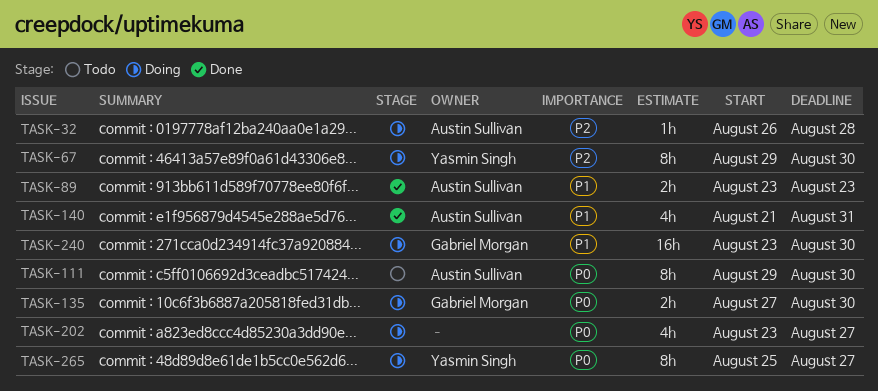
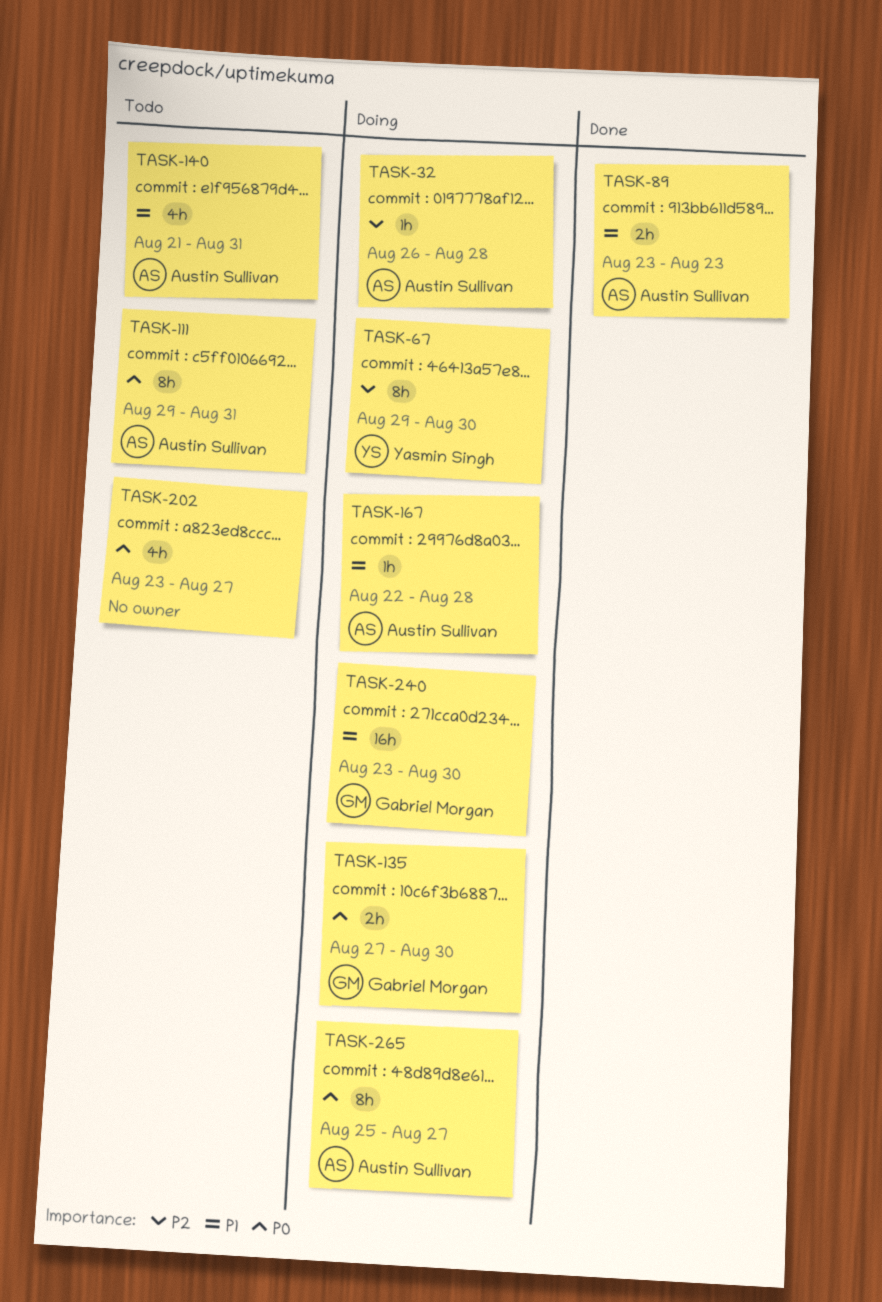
TASK-111, due: Aug 30 -> Aug 31
TASK-140, status: Done -> Todo
TASK-167: none -> present
TASK-202, status: Doing -> Todo
TASK-265, owner: Yasmin Singh -> Austin Sullivan

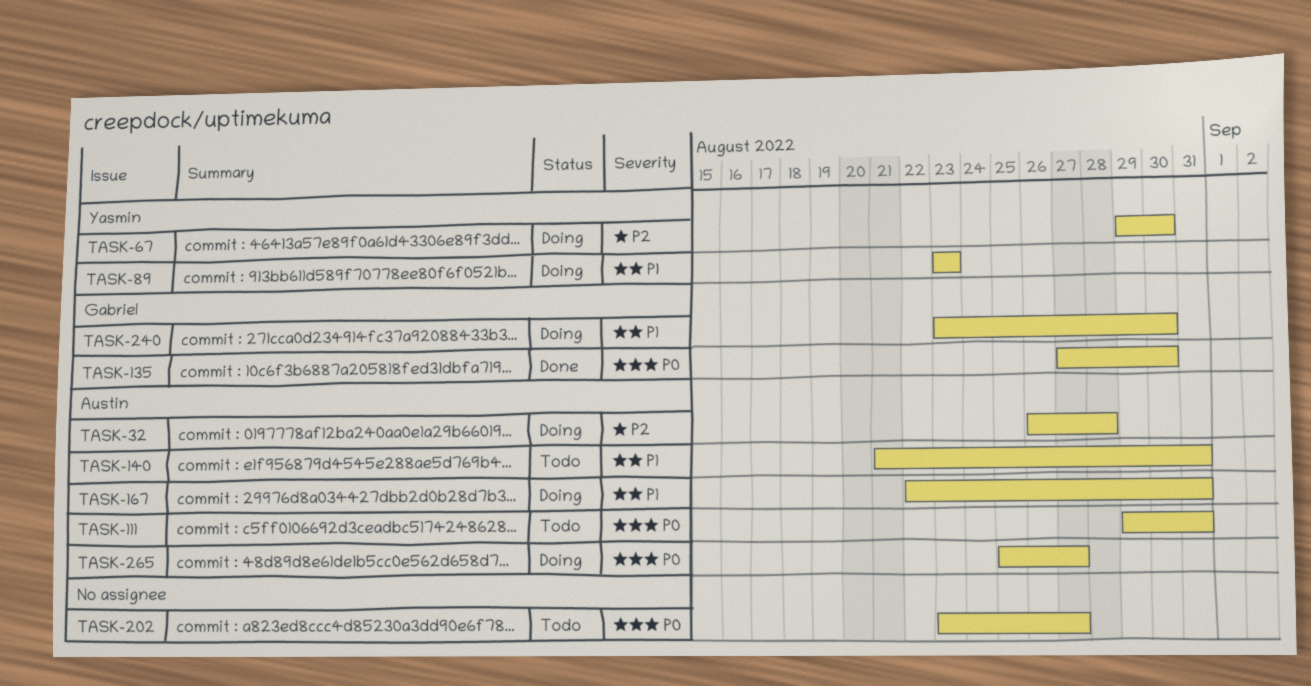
TASK-89, status: Done -> Doing
TASK-89, owner: Austin Sullivan -> Yasmin Singh
TASK-135, status: Doing -> Done
TASK-167, due: Aug 28 -> Aug 31

